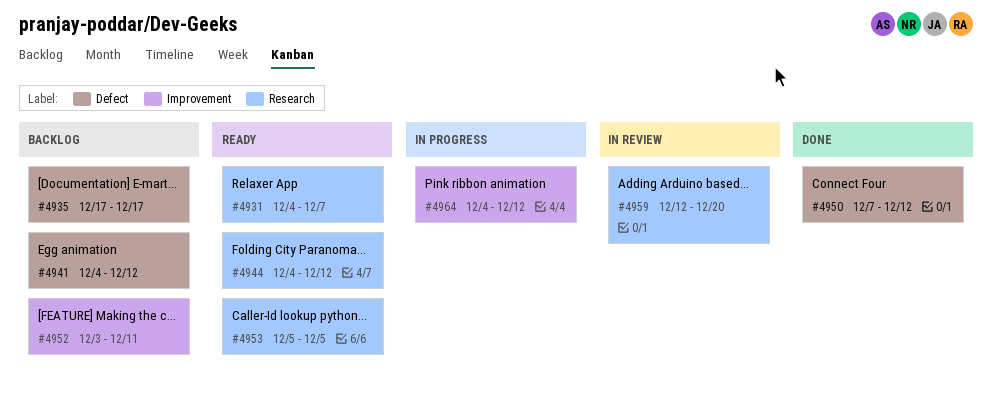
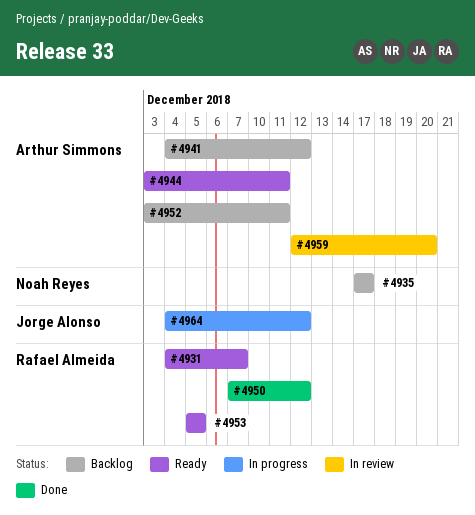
#4944, start: Dec 4 -> Dec 3
#4944, due: Dec 12 -> Dec 11

